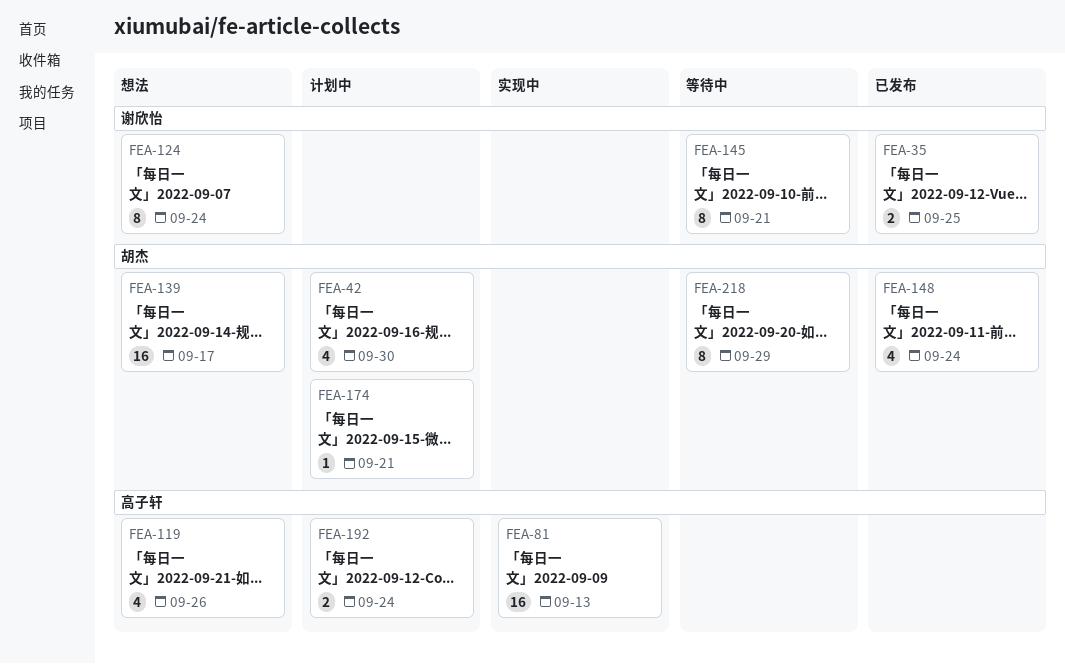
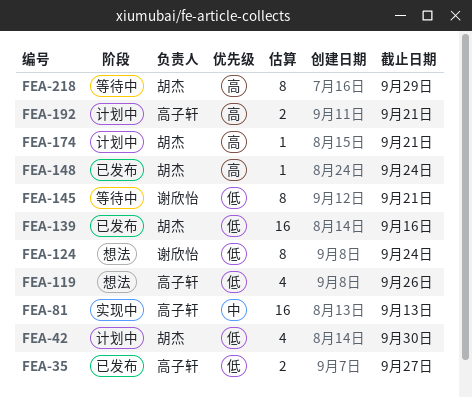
FEA-35, owner: 谢欣怡 -> 高子轩
FEA-35, due: Sep 25 -> Sep 27
FEA-139, status: 想法 -> 已发布
FEA-139, due: Sep 17 -> Sep 16
FEA-148, estimate: 4 -> 1
FEA-192, due: Sep 24 -> Sep 21

